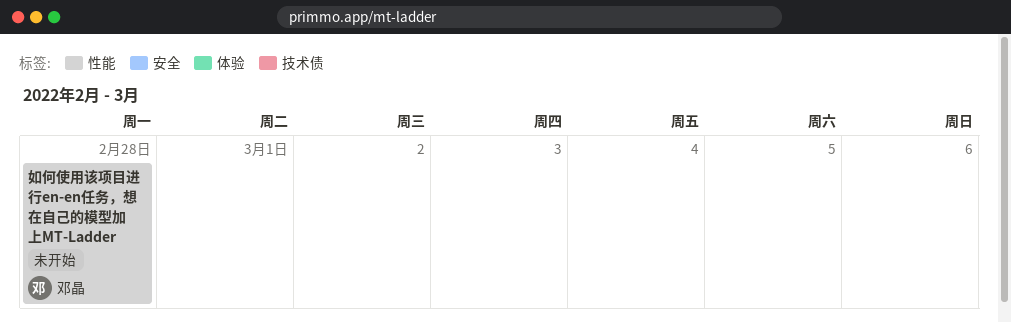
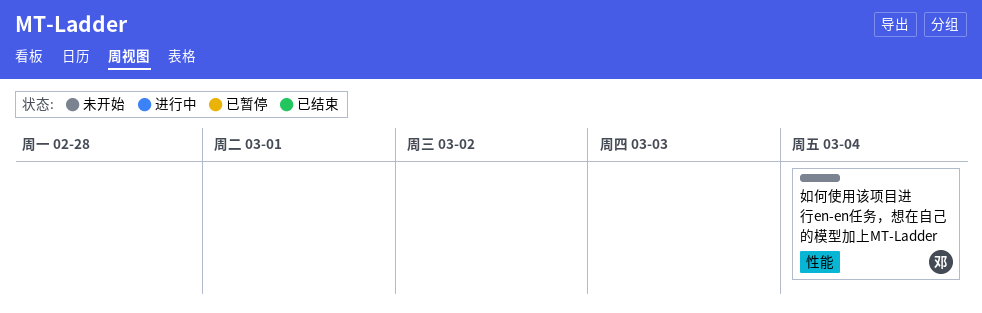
如何使用该项目进行en-en任务，想在自己的模型加上MT-Ladder, due: Feb 28 -> Mar 4

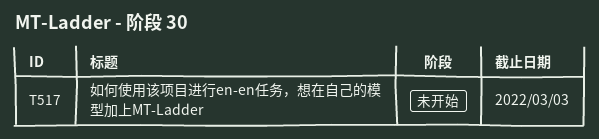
如何使用该项目进行en-en任务，想在自己的模型加上MT-Ladder, due: Mar 4 -> Mar 3

